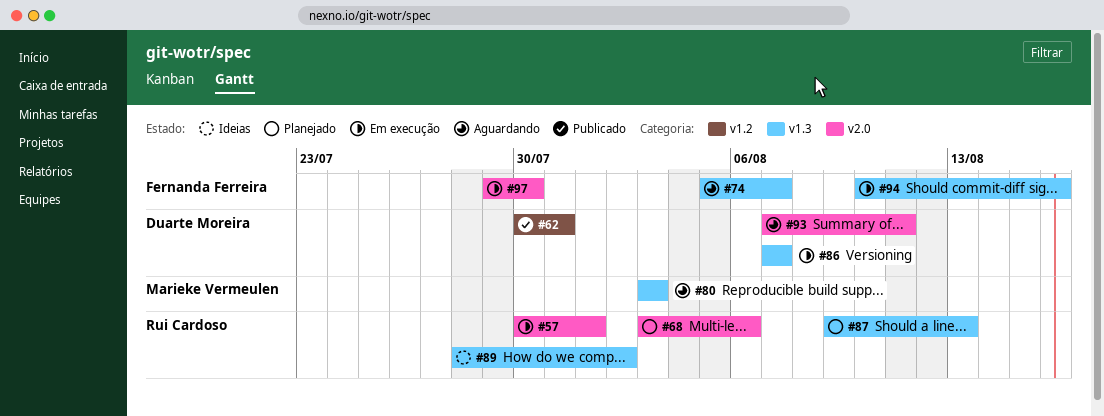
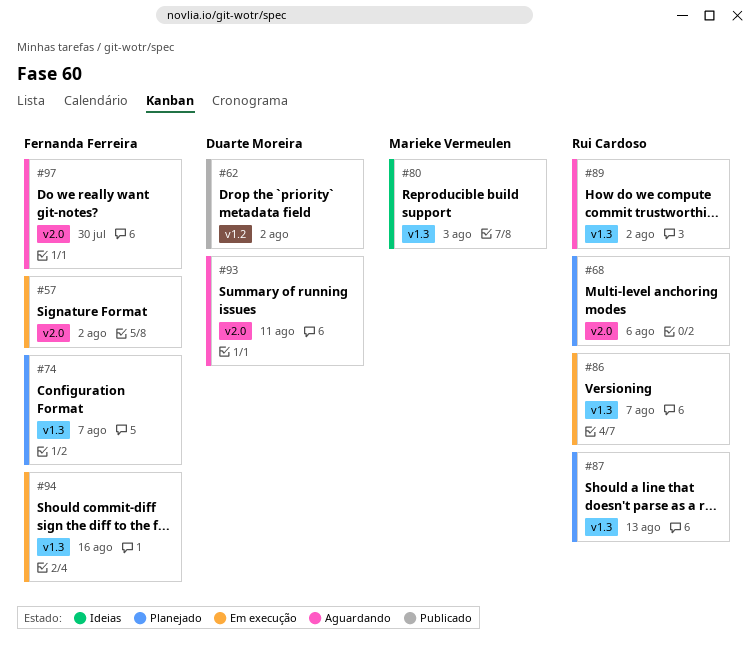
#57, owner: Rui Cardoso -> Fernanda Ferreira
#57, due: Aug 1 -> Aug 2
#62, due: Jul 31 -> Aug 2
#74, status: Aguardando -> Planejado
#80, status: Aguardando -> Ideias
#86, owner: Duarte Moreira -> Rui Cardoso
#89, status: Ideias -> Aguardando
#97, status: Em execução -> Aguardando

